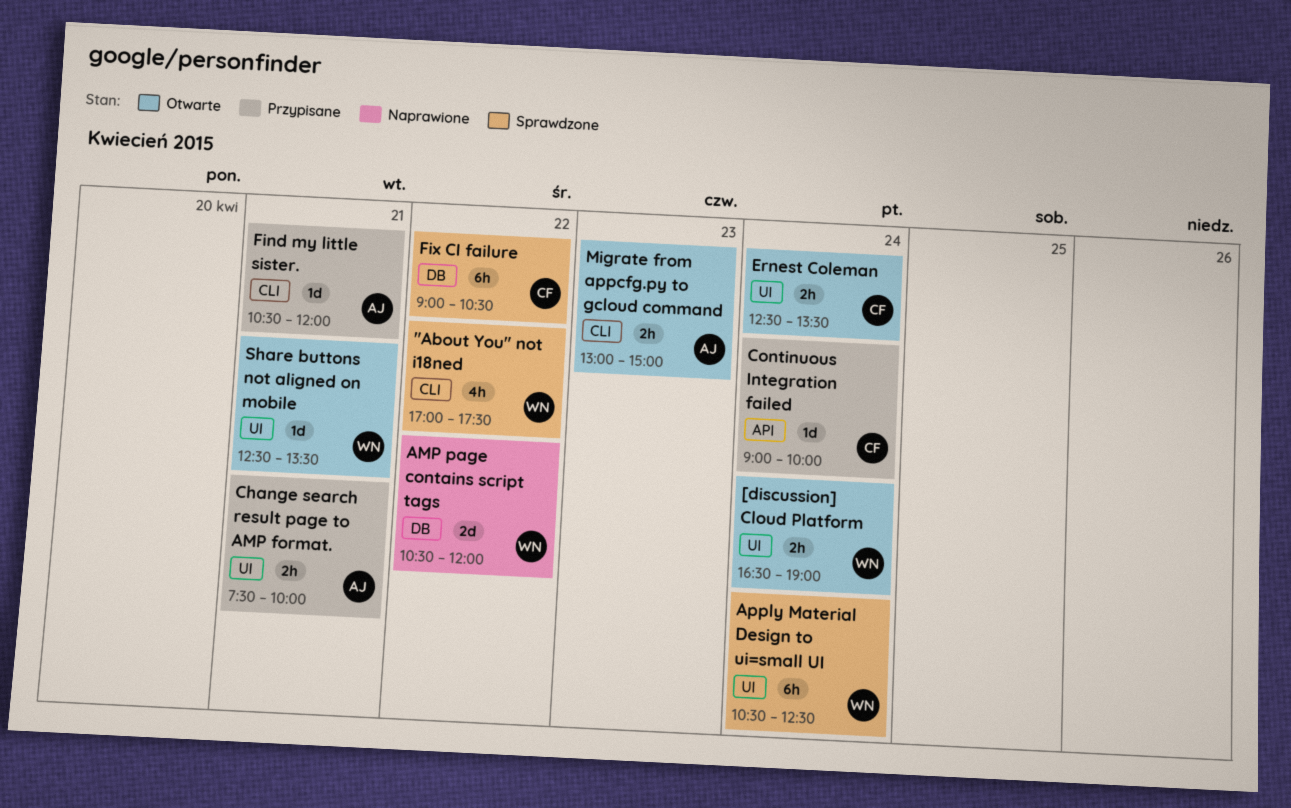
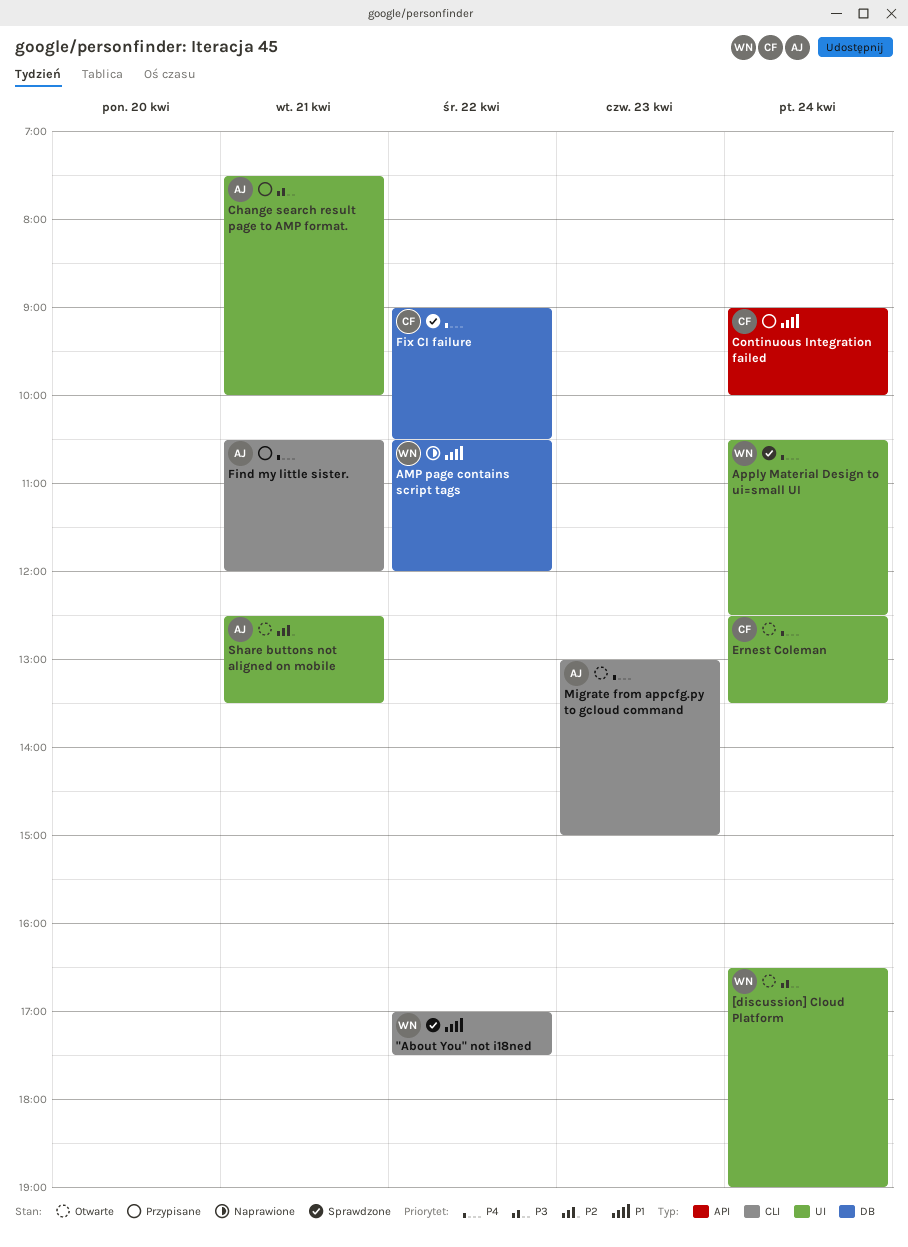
Share buttons not aligned on mobile, owner: WN -> AJ

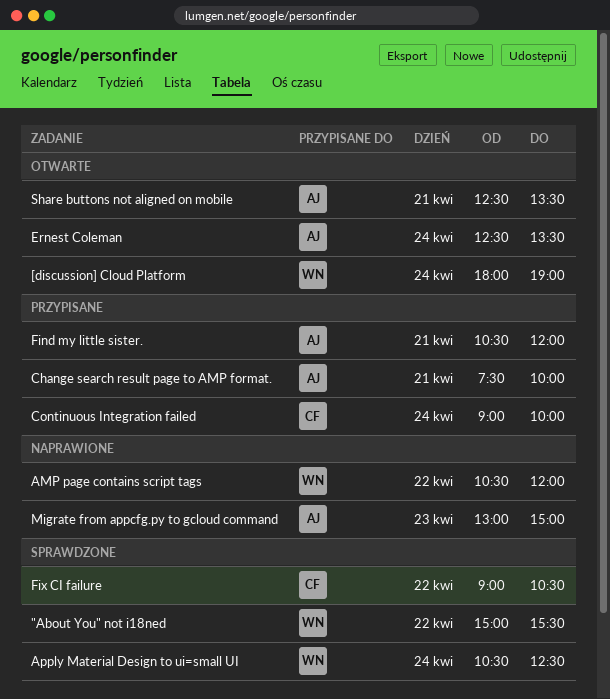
"About You" not i18ned, begins: 17:00 -> 15:00
"About You" not i18ned, ends: 17:30 -> 15:30
[discussion] Cloud Platform, begins: 16:30 -> 18:00
Ernest Coleman, owner: CF -> AJ
Migrate from appcfg.py to gcloud command, status: Otwarte -> Naprawione

